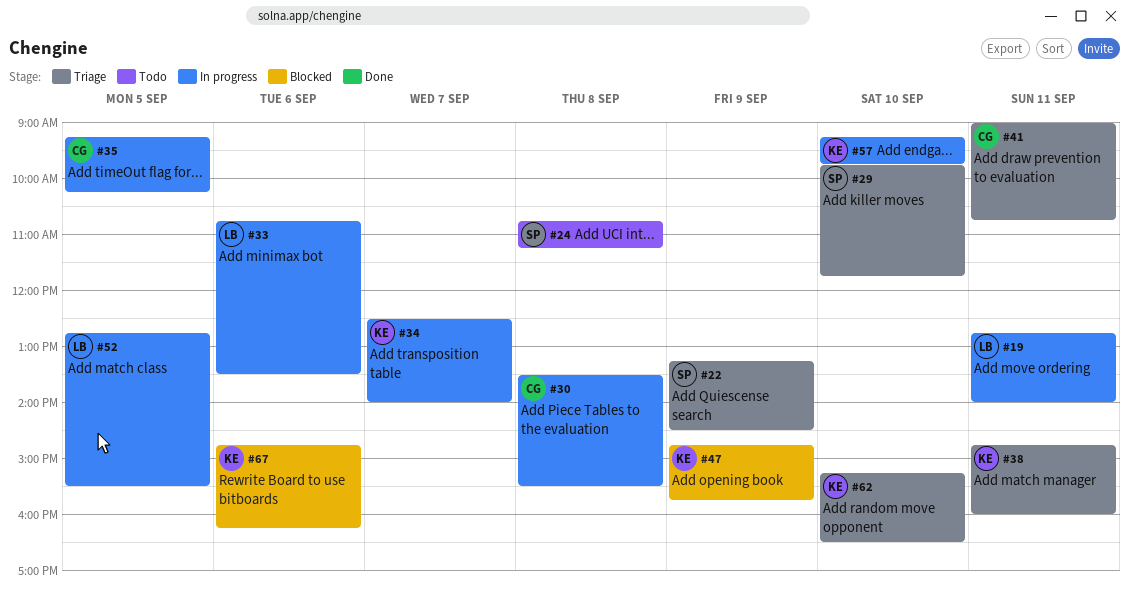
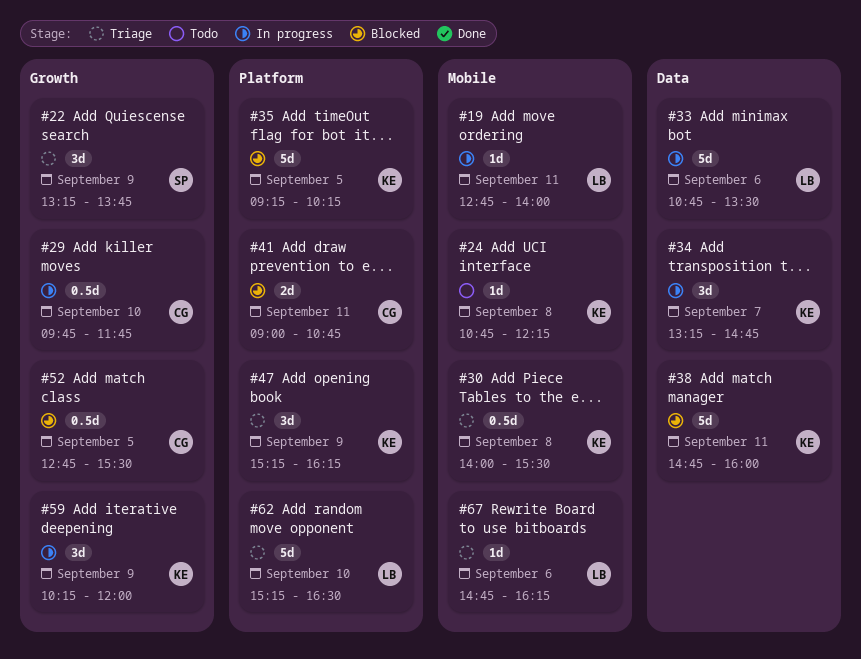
#22, ends: 14:30 -> 13:45
#24, owner: SP -> KE
#24, ends: 11:15 -> 12:15
#29, status: Triage -> In progress
#29, owner: SP -> CG
#30, status: In progress -> Triage
#30, owner: CG -> KE
#30, begins: 13:30 -> 14:00
#34, begins: 12:30 -> 13:15
#34, ends: 14:00 -> 14:45
#35, status: In progress -> Blocked
#35, owner: CG -> KE
#38, status: Triage -> Blocked
#41, status: Triage -> Blocked
#47, status: Blocked -> Triage
#47, begins: 14:45 -> 15:15
#47, ends: 15:45 -> 16:15
#52, status: In progress -> Blocked
#52, owner: LB -> CG
#57: present -> none
#59: none -> present
#62, owner: KE -> LB
#67, status: Blocked -> Triage
#67, owner: KE -> LB

